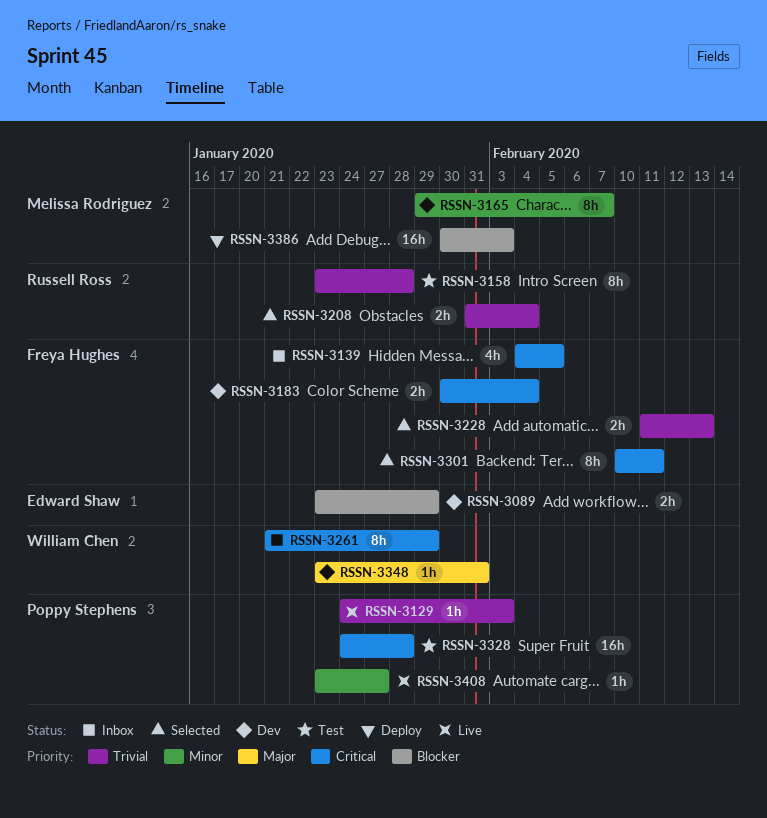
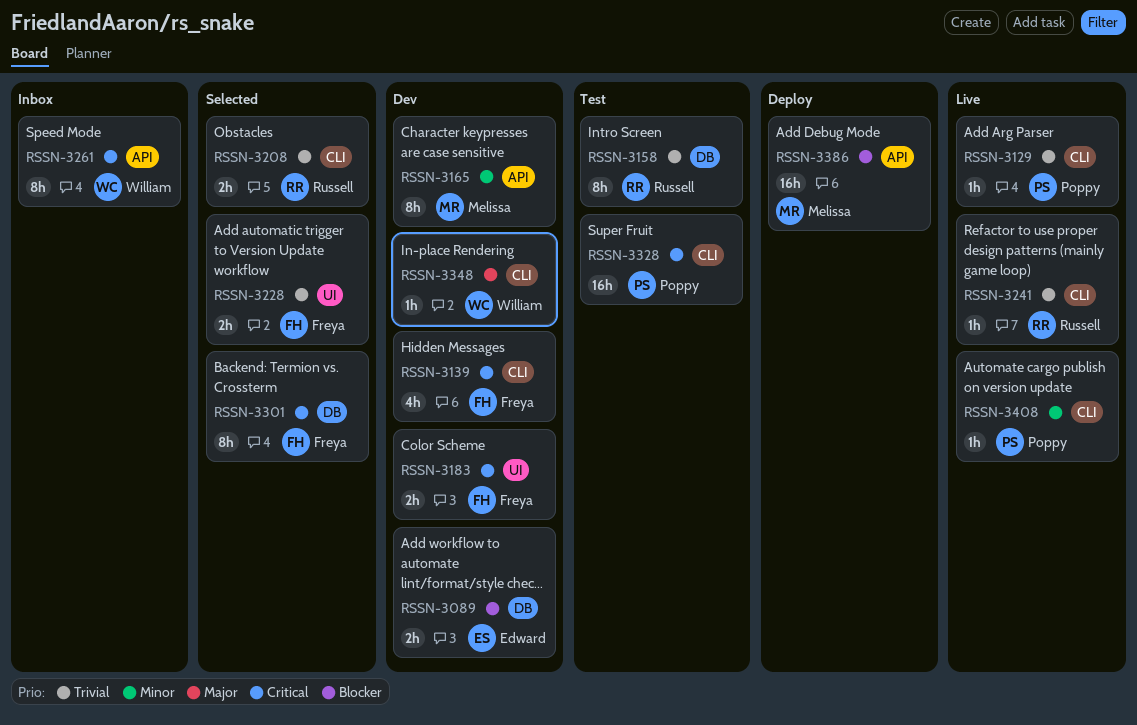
RSSN-3139, status: Inbox -> Dev
RSSN-3241: none -> present

